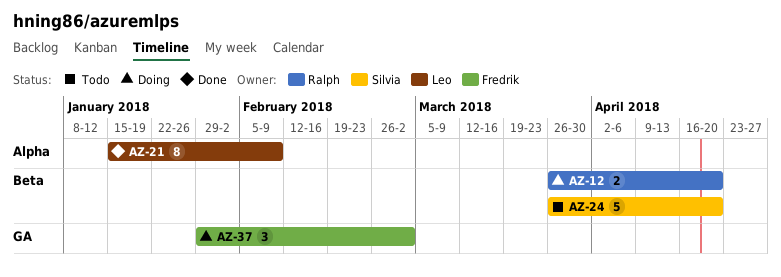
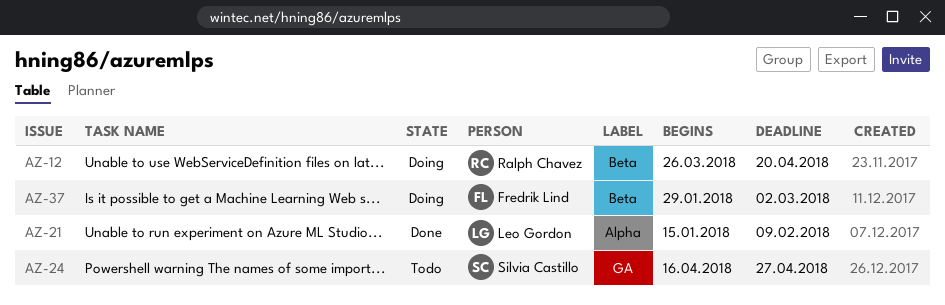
AZ-24, label: Beta -> GA
AZ-24, start: Mar 26 -> Apr 16
AZ-24, due: Apr 20 -> Apr 27
AZ-37, label: GA -> Beta

